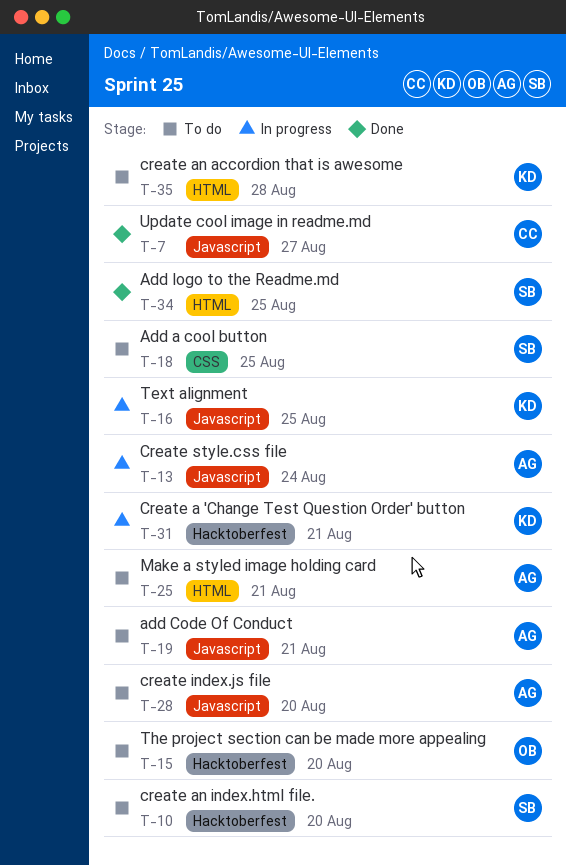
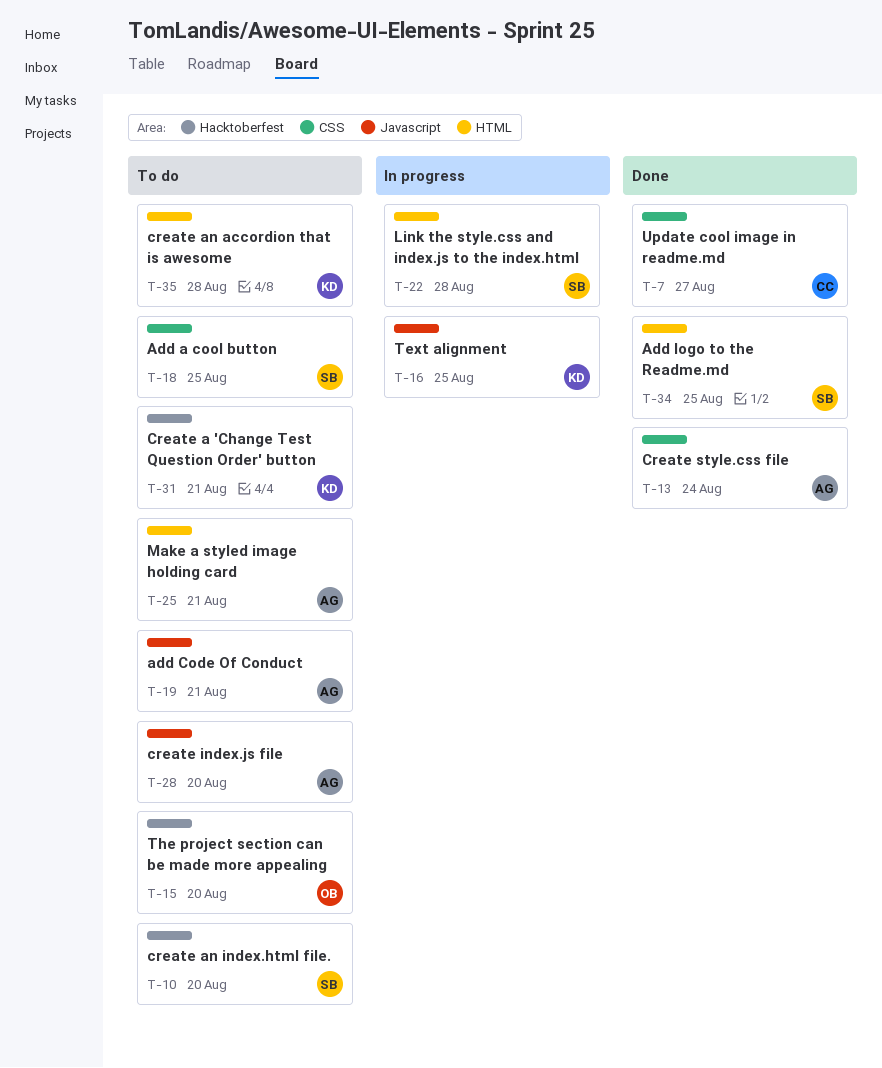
T-7, label: Javascript -> CSS
T-13, status: In progress -> Done
T-13, label: Javascript -> CSS
T-22: none -> present
T-31, status: In progress -> To do

